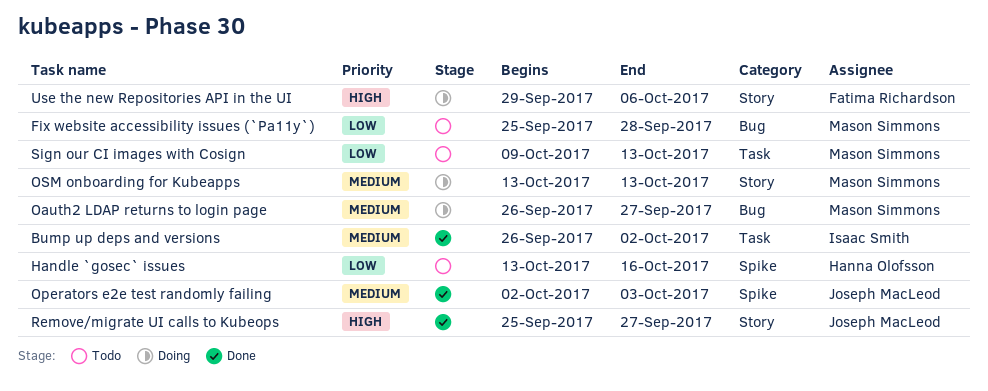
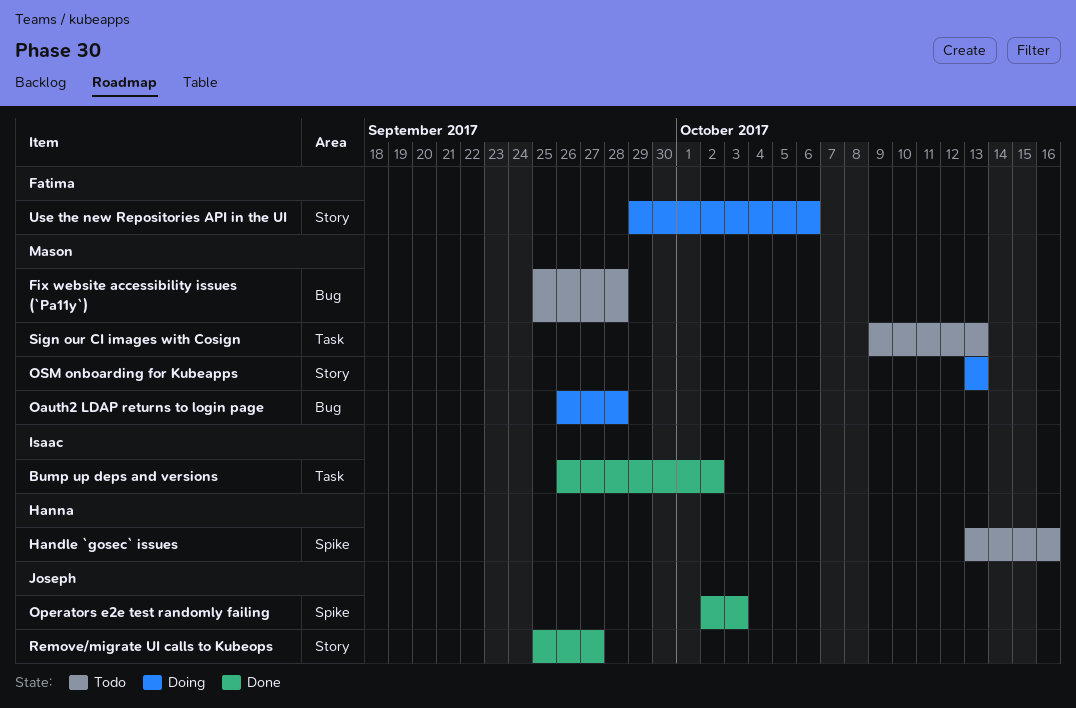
Oauth2 LDAP returns to login page, due: Sep 27 -> Sep 28

